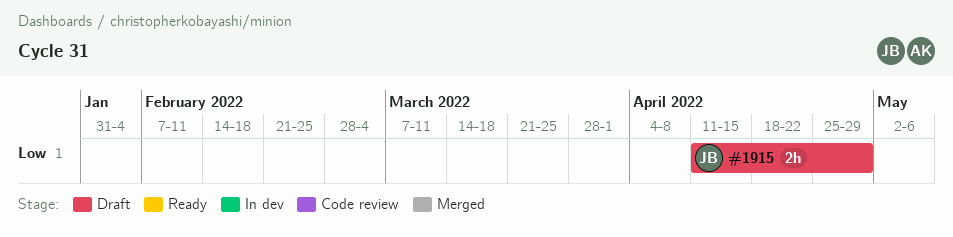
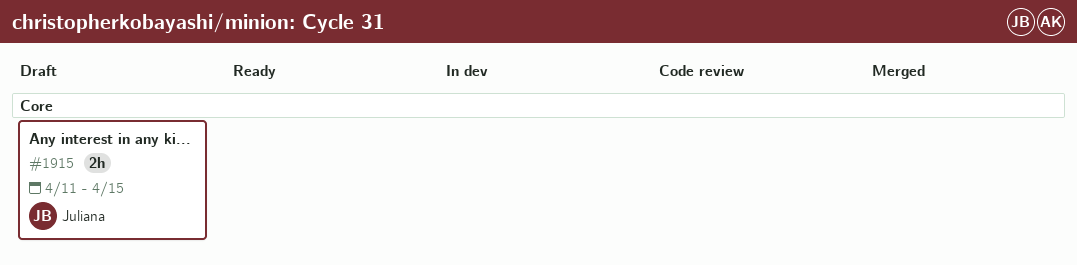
#1915, due: Apr 29 -> Apr 15

